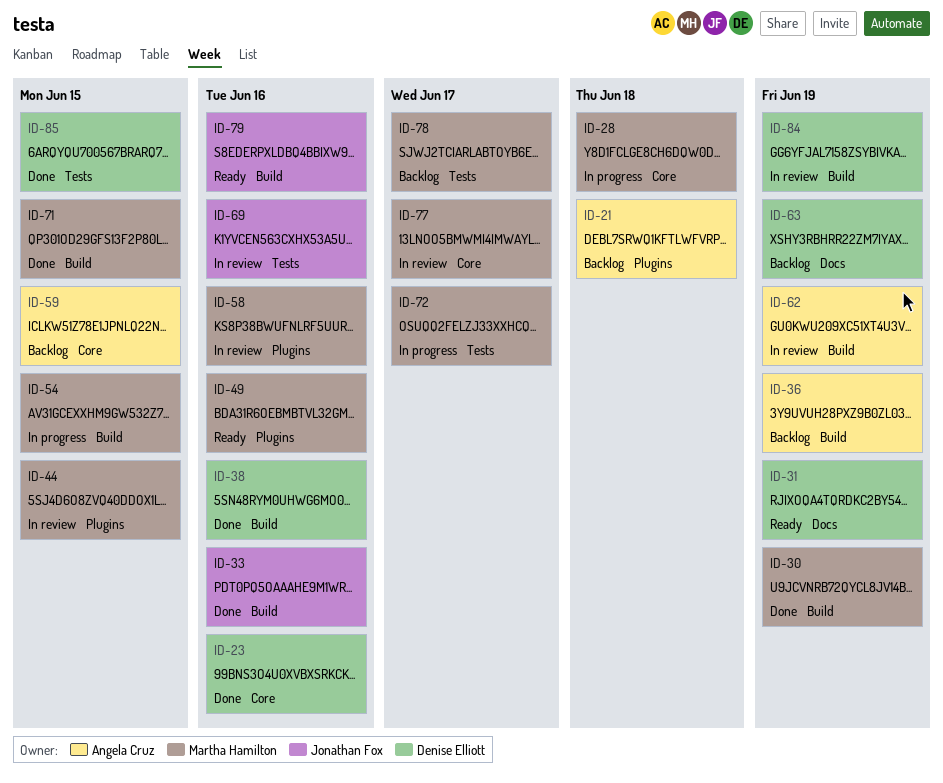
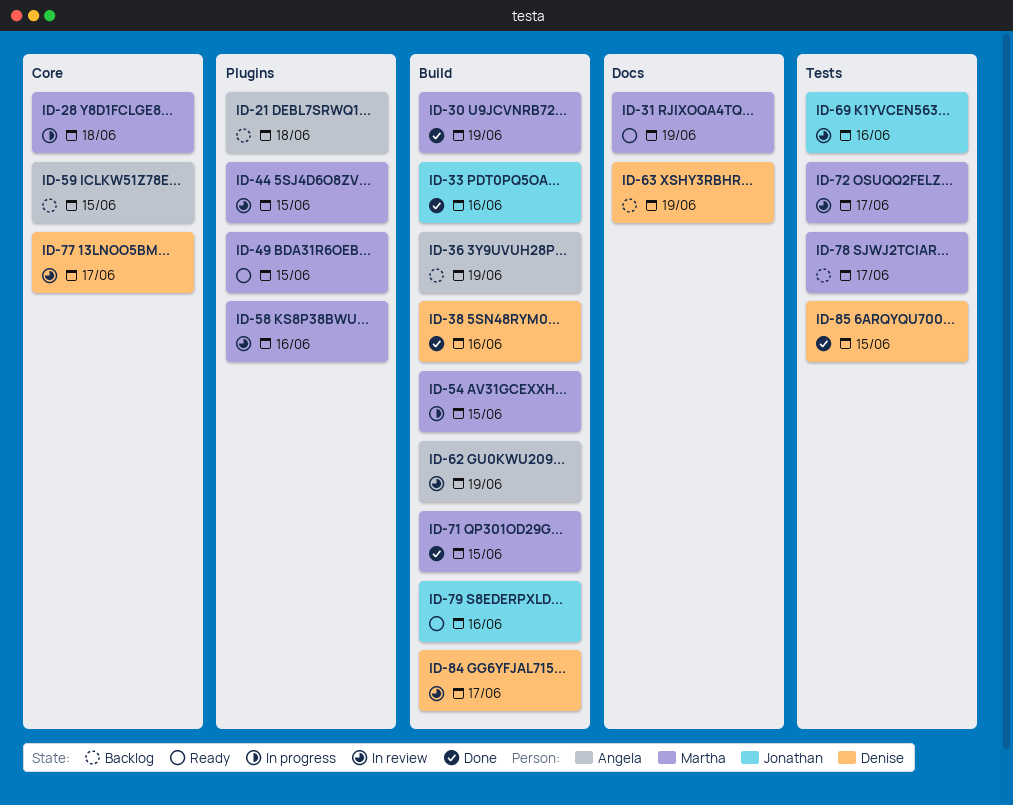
ID-23: present -> none
ID-31, owner: Denise Elliott -> Martha Hamilton
ID-49, due: Jun 16 -> Jun 15
ID-72, status: In progress -> In review
ID-77, owner: Martha Hamilton -> Denise Elliott
ID-84, due: Jun 19 -> Jun 17

